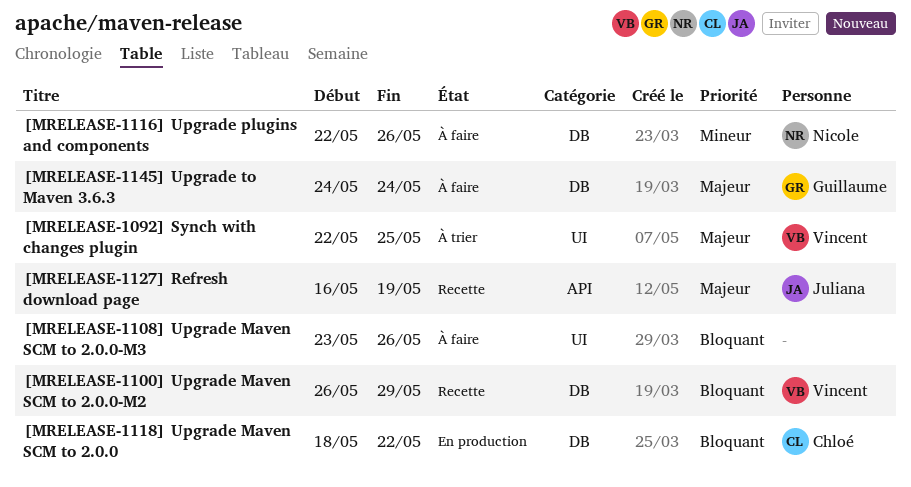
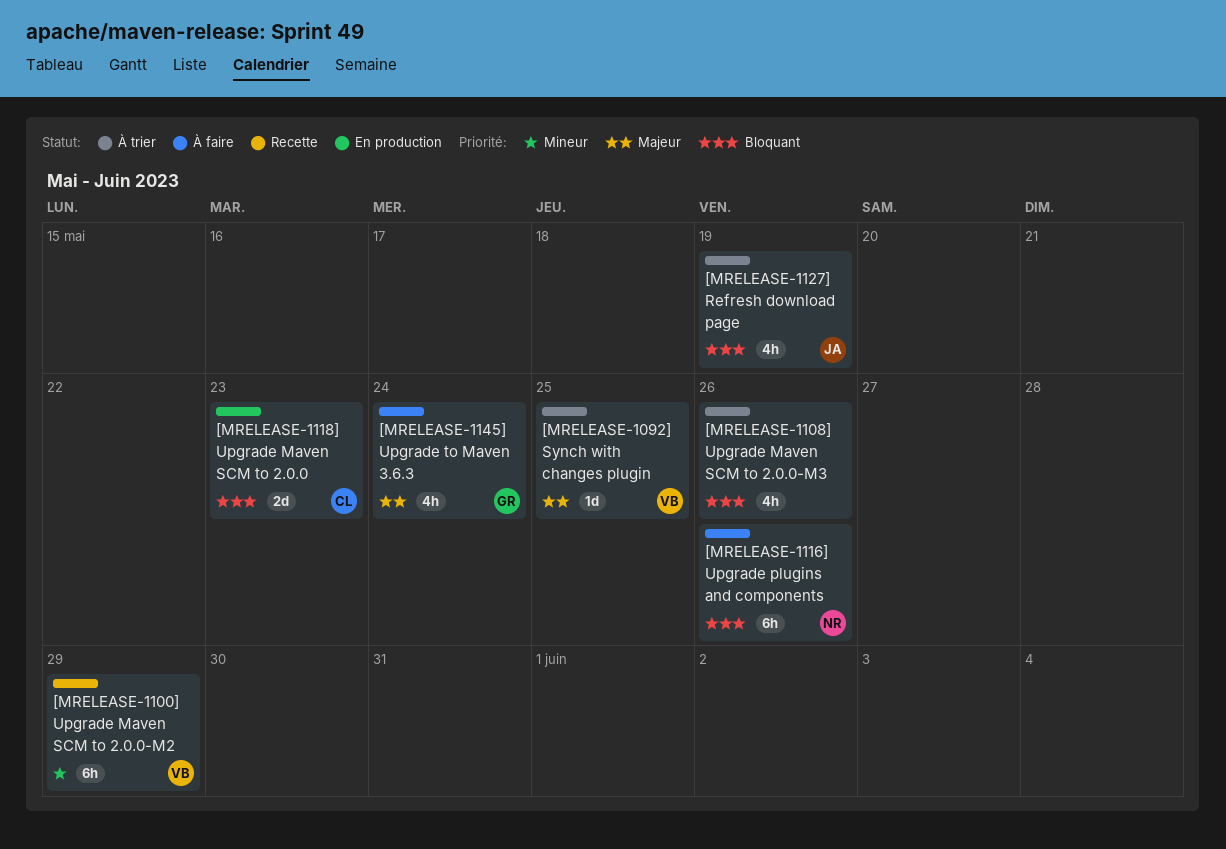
[MRELEASE-1100] Upgrade Maven SCM to 2.0.0-M2, priority: Bloquant -> Mineur
[MRELEASE-1108] Upgrade Maven SCM to 2.0.0-M3, status: À faire -> À trier
[MRELEASE-1116] Upgrade plugins and components, priority: Mineur -> Bloquant
[MRELEASE-1118] Upgrade Maven SCM to 2.0.0, due: May 22 -> May 23
[MRELEASE-1127] Refresh download page, status: Recette -> À trier
[MRELEASE-1127] Refresh download page, priority: Majeur -> Bloquant

